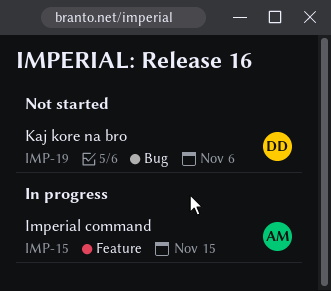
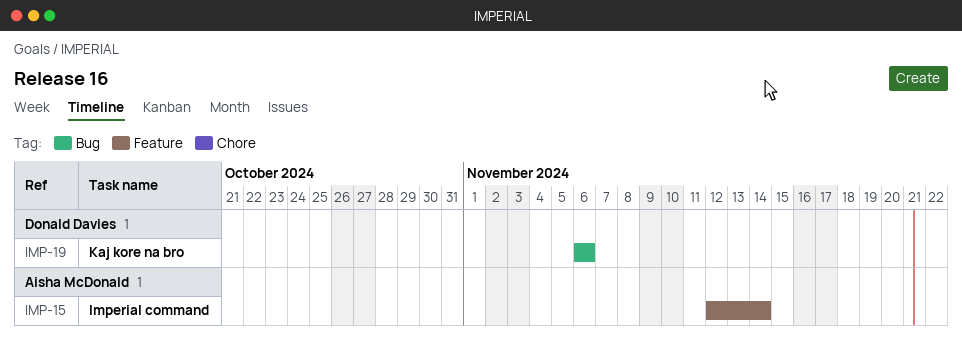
IMP-15, due: Nov 15 -> Nov 14

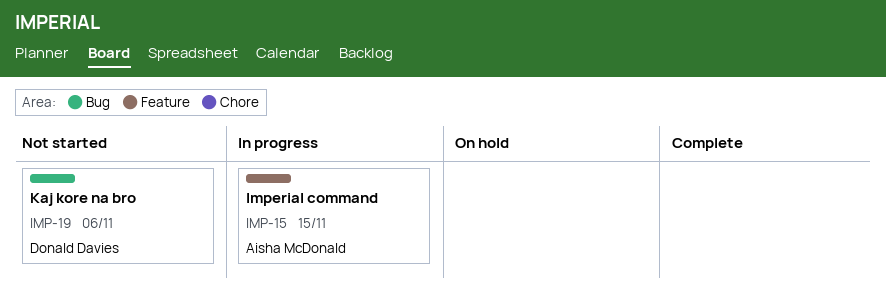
IMP-15, due: Nov 14 -> Nov 15

